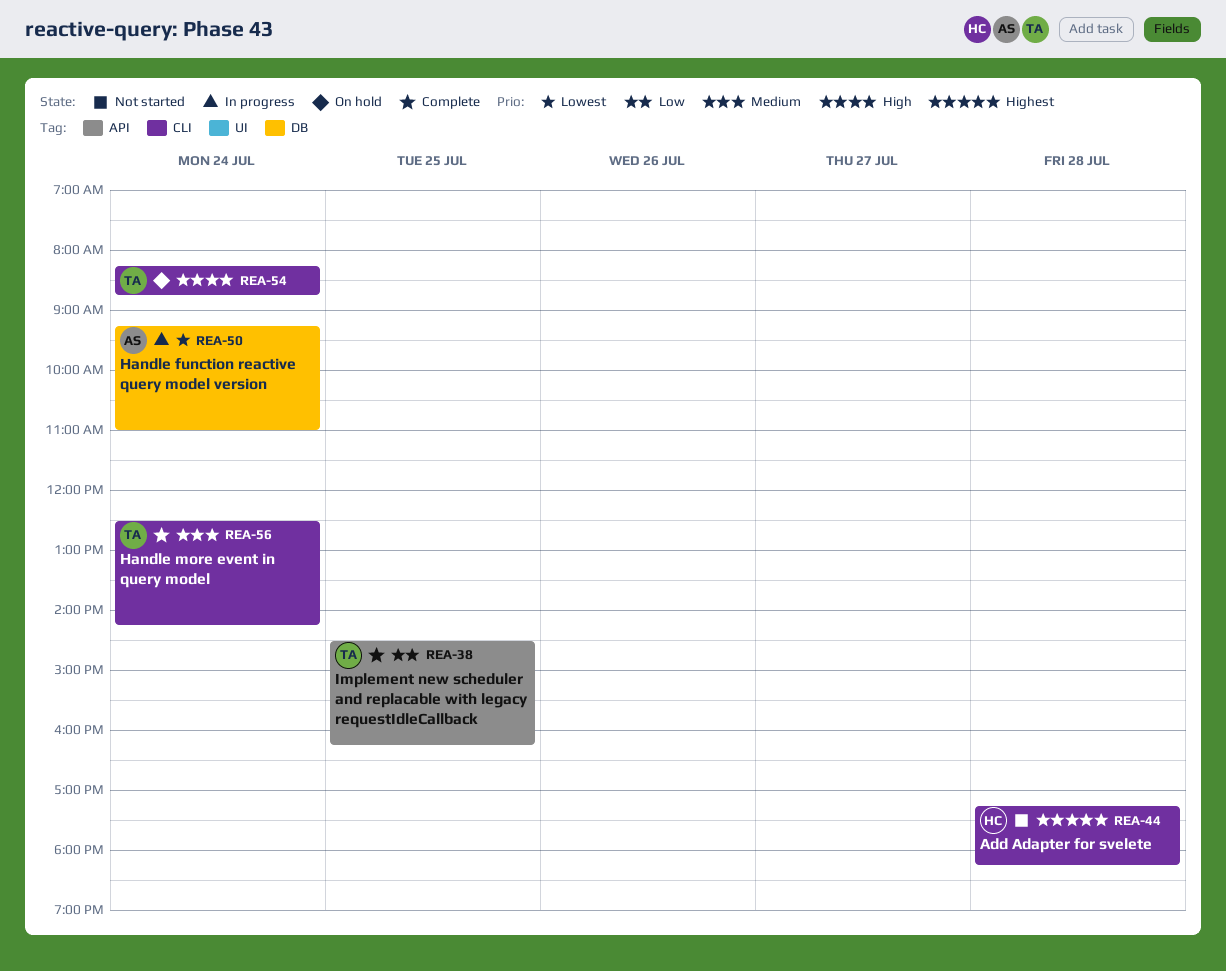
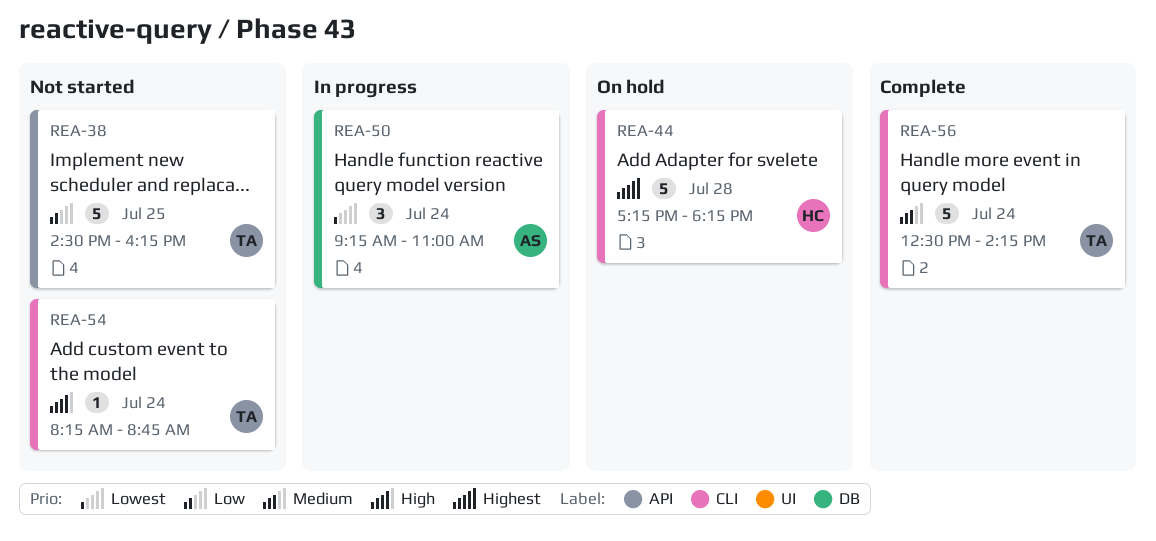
REA-38, status: Complete -> Not started
REA-44, status: Not started -> On hold
REA-54, status: On hold -> Not started

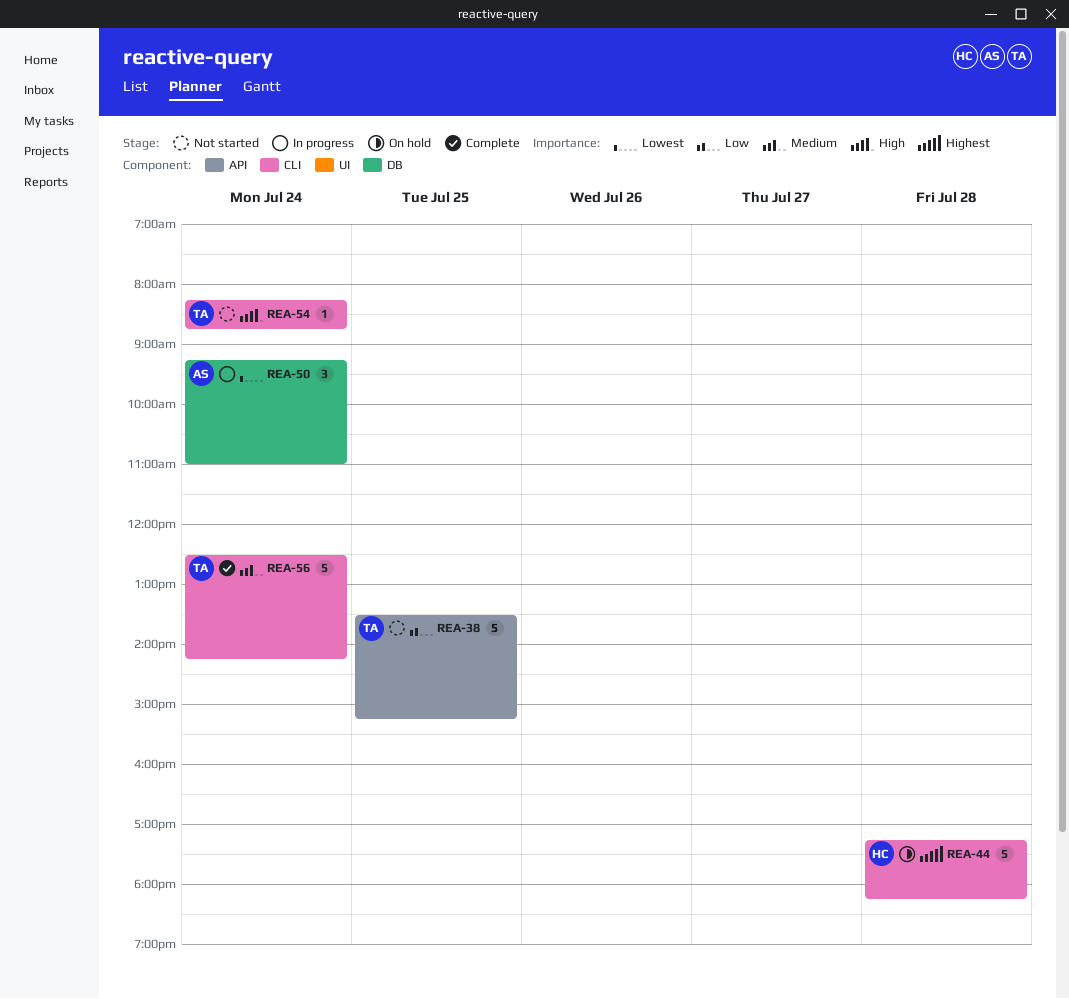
REA-38, begins: 14:30 -> 13:30
REA-38, ends: 16:15 -> 15:15

